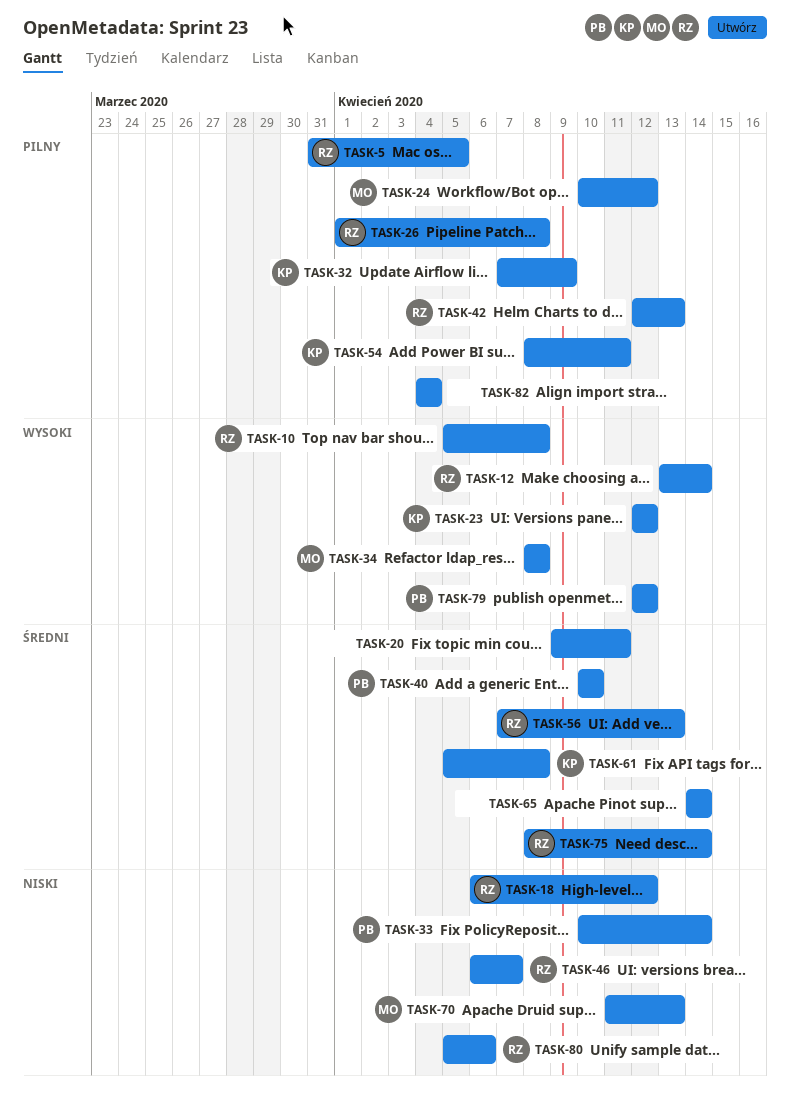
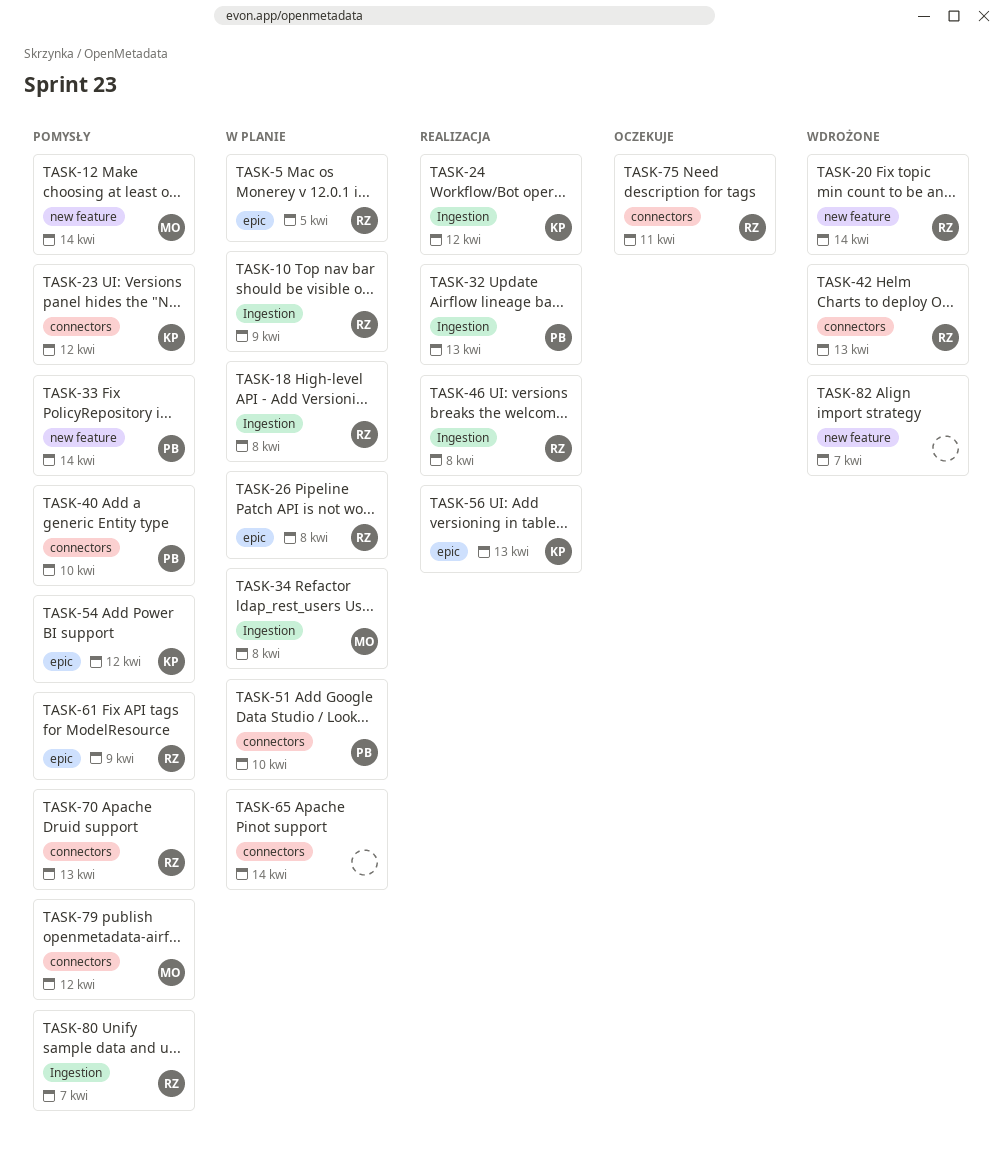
TASK-10, due: Apr 8 -> Apr 9
TASK-12, owner: RZ -> MO
TASK-18, due: Apr 12 -> Apr 8
TASK-20, owner: none -> RZ
TASK-20, due: Apr 11 -> Apr 14
TASK-24, owner: MO -> KP
TASK-32, owner: KP -> PB
TASK-32, due: Apr 9 -> Apr 13
TASK-46, due: Apr 7 -> Apr 8
TASK-51: none -> present
TASK-54, due: Apr 11 -> Apr 12
TASK-56, owner: RZ -> KP
TASK-61, owner: KP -> RZ
TASK-61, due: Apr 8 -> Apr 9
TASK-70, owner: MO -> RZ
TASK-75, due: Apr 14 -> Apr 11
TASK-79, owner: PB -> MO
TASK-80, due: Apr 6 -> Apr 7
TASK-82, due: Apr 4 -> Apr 7

